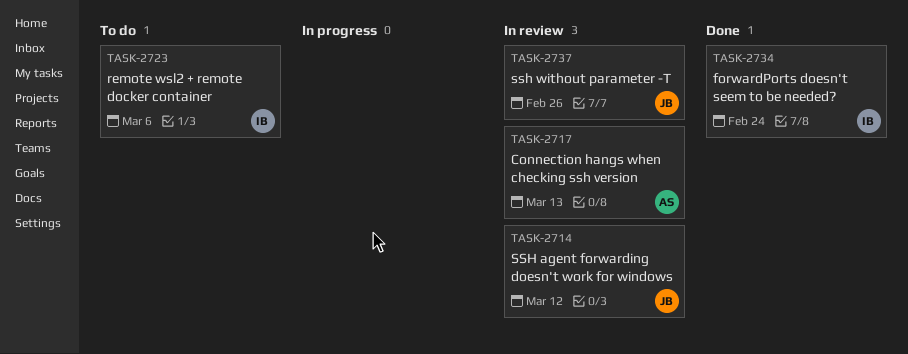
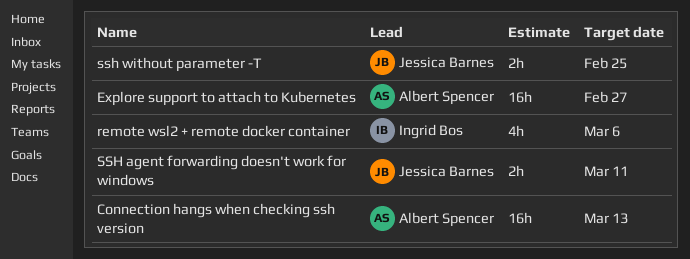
Explore support to attach to Kubernetes: none -> present
forwardPorts doesn't seem to be needed?: present -> none
SSH agent forwarding doesn't work for windows, due: Mar 12 -> Mar 11
ssh without parameter -T, due: Feb 26 -> Feb 25

